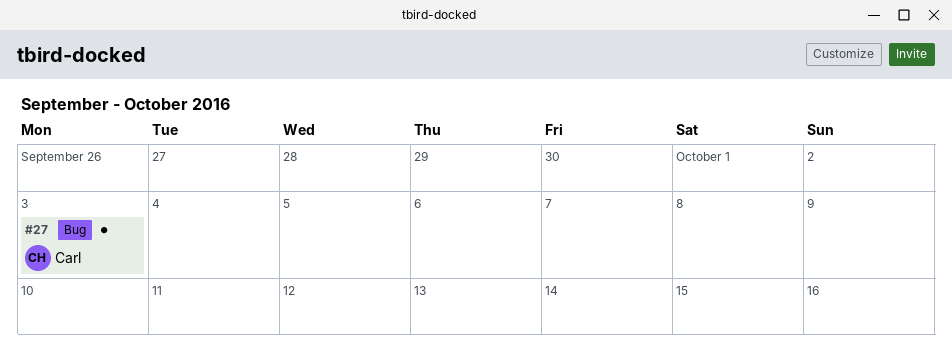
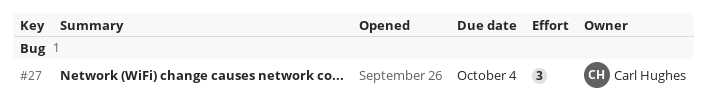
#27, estimate: 1 -> 3
#27, due: Oct 3 -> Oct 4

